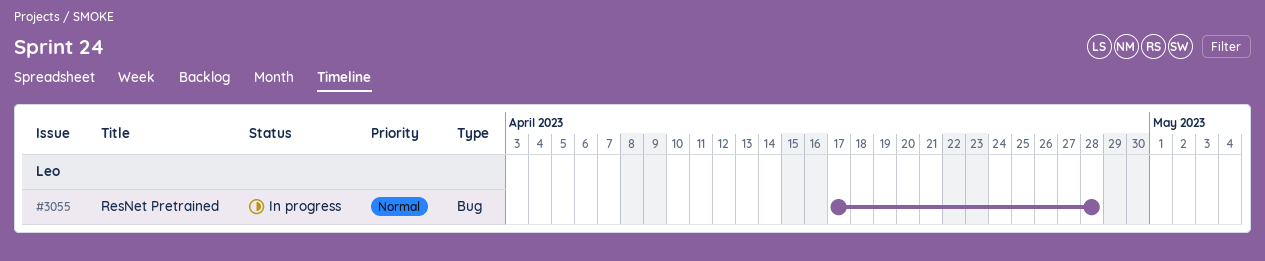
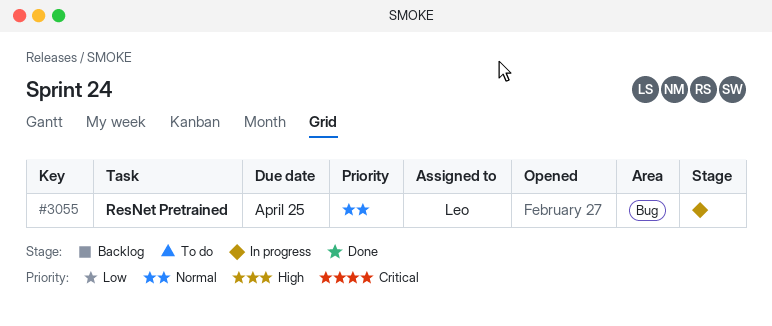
#3055, due: Apr 28 -> Apr 25

